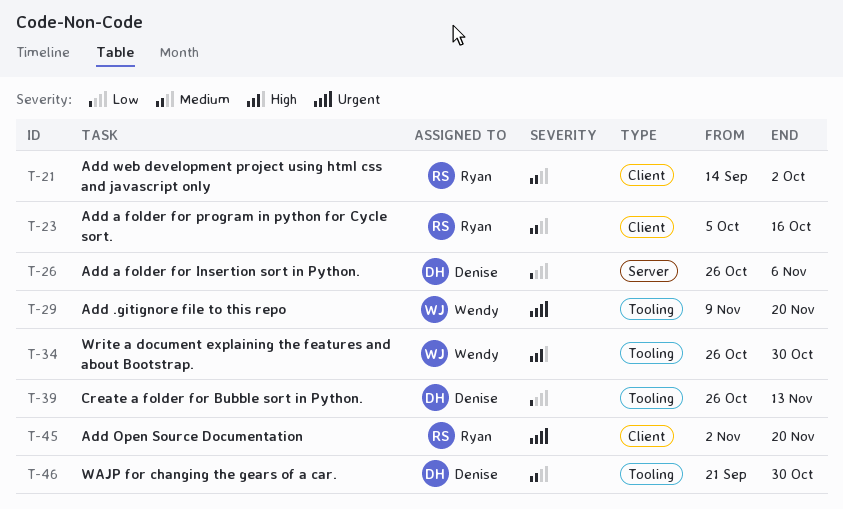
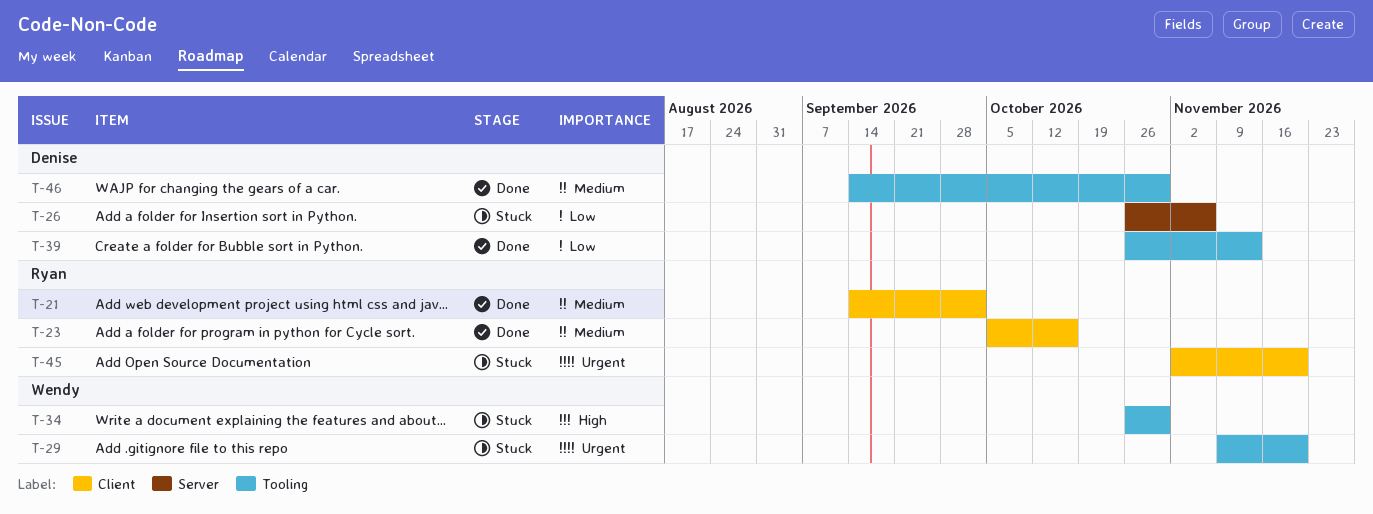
T-46, start: Sep 21 -> Sep 14

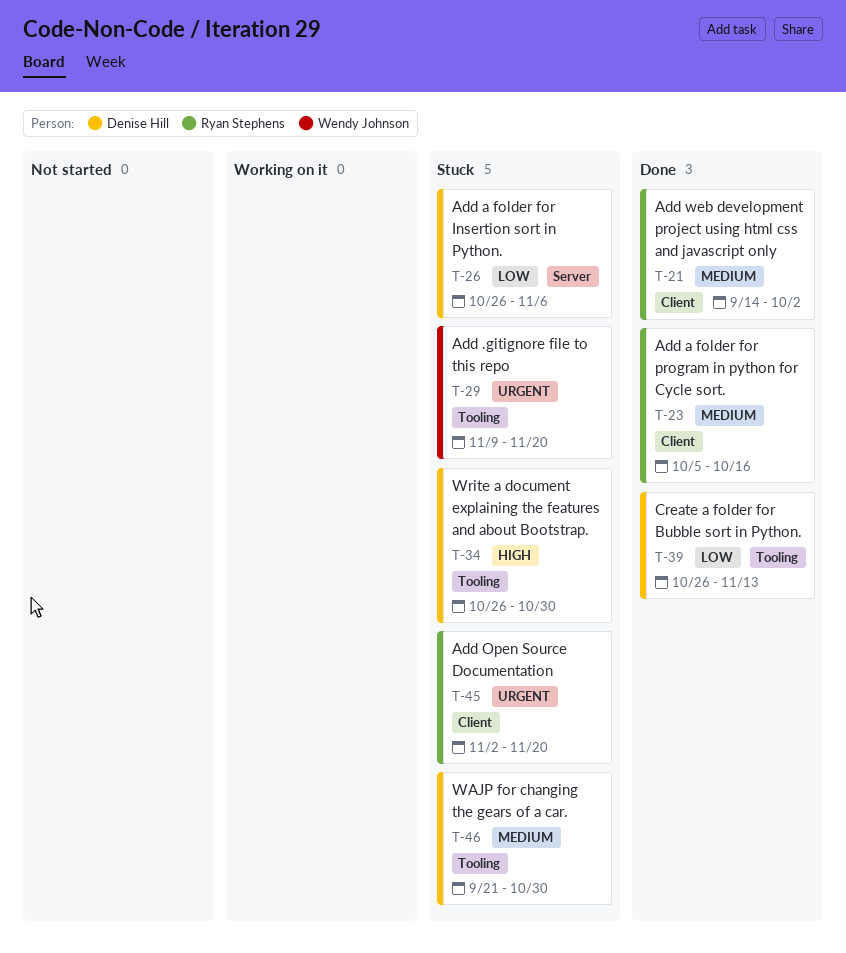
T-34, owner: Wendy Johnson -> Denise Hill
T-46, status: Done -> Stuck
T-46, start: Sep 14 -> Sep 21

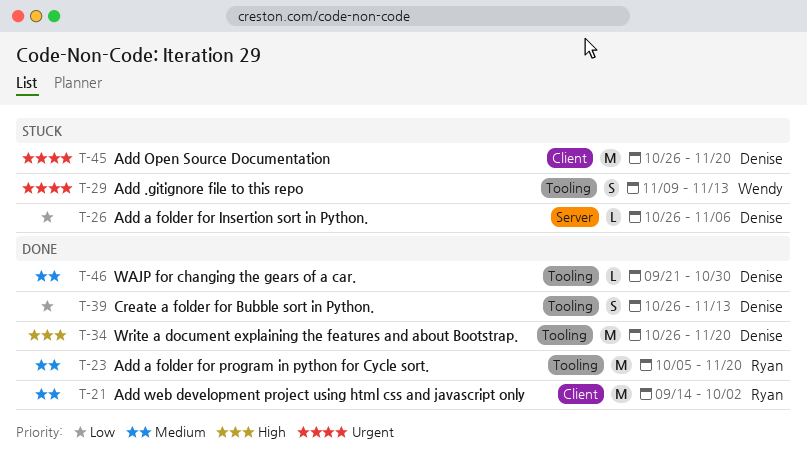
T-23, label: Client -> Tooling
T-23, due: Oct 16 -> Nov 20
T-29, due: Nov 20 -> Nov 13
T-34, status: Stuck -> Done
T-34, due: Oct 30 -> Nov 20
T-45, owner: Ryan Stephens -> Denise Hill
T-45, start: Nov 2 -> Oct 26
T-46, status: Stuck -> Done

